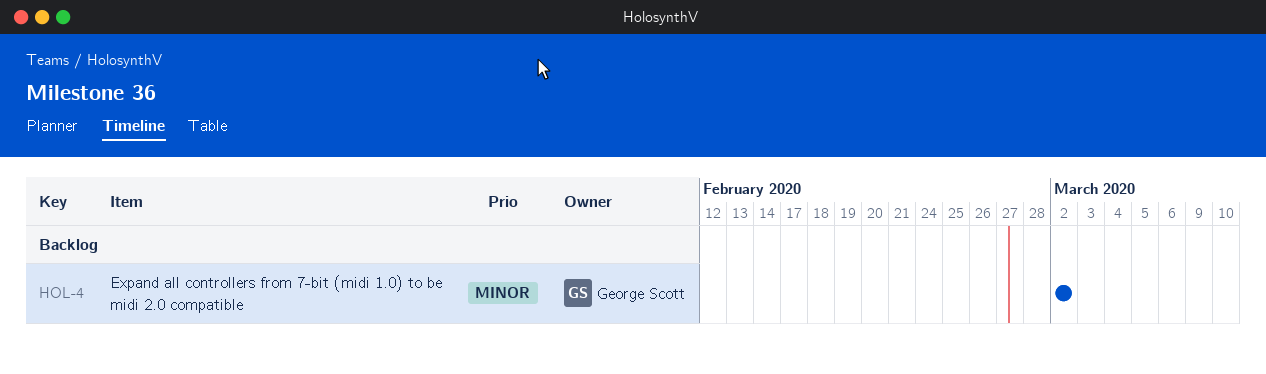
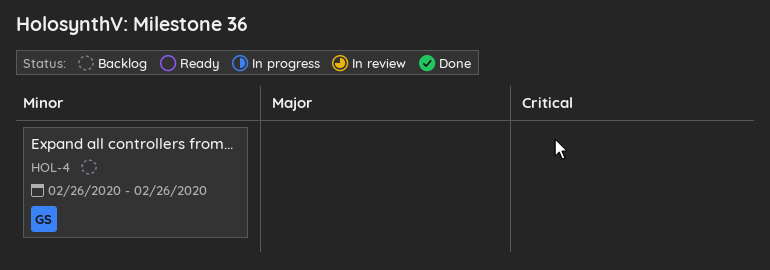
HOL-4, start: Mar 2 -> Feb 26
HOL-4, due: Mar 2 -> Feb 26

